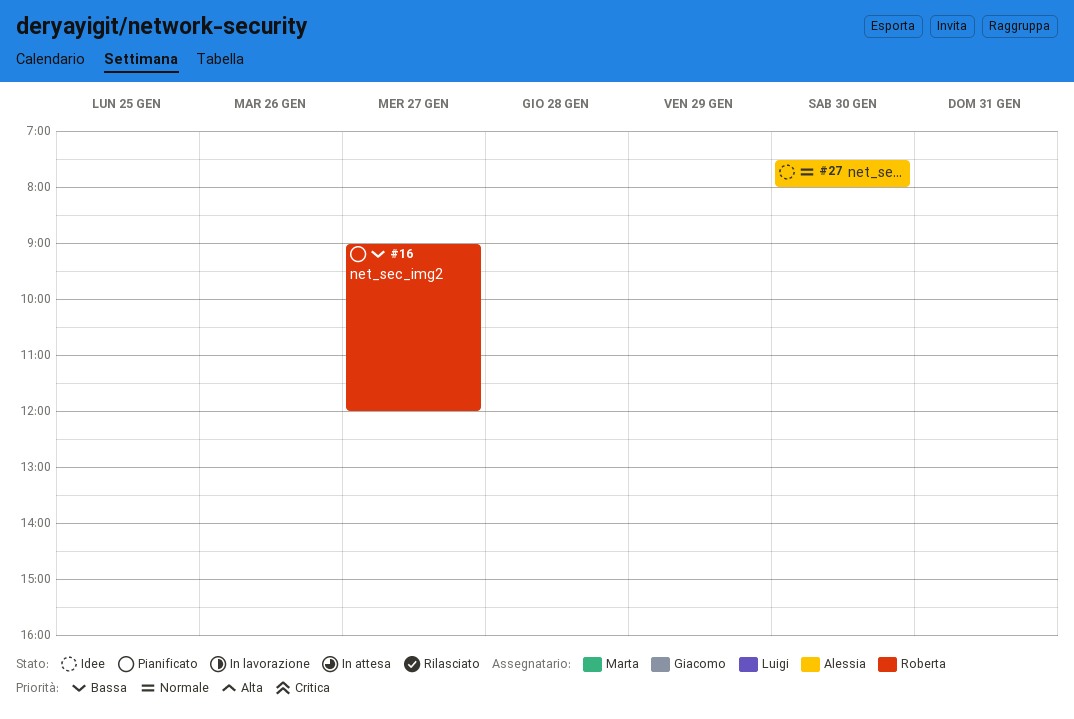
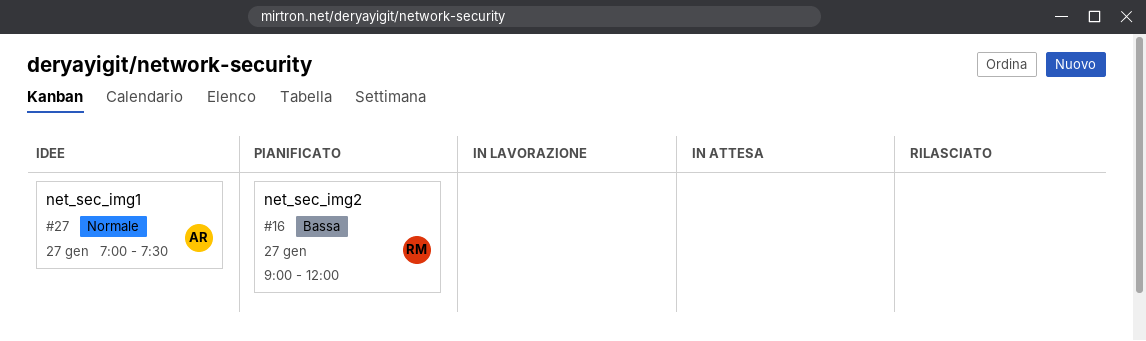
#27, day: Jan 30 -> Jan 27
#27, begins: 07:30 -> 07:00
#27, ends: 08:00 -> 07:30

